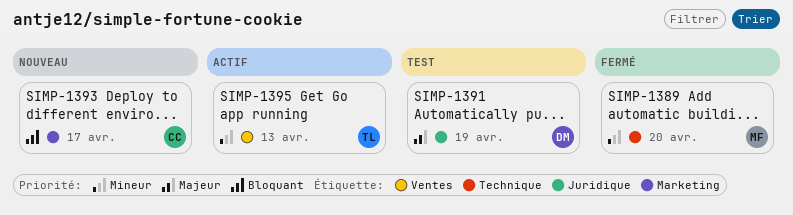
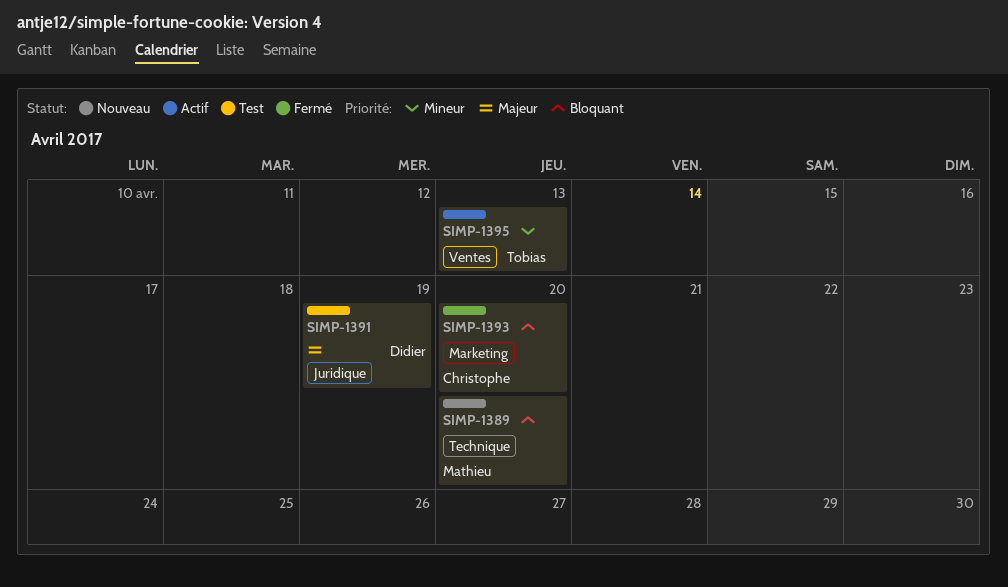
SIMP-1389, status: Fermé -> Nouveau
SIMP-1389, priority: Mineur -> Bloquant
SIMP-1393, status: Nouveau -> Fermé
SIMP-1393, due: Apr 17 -> Apr 20

